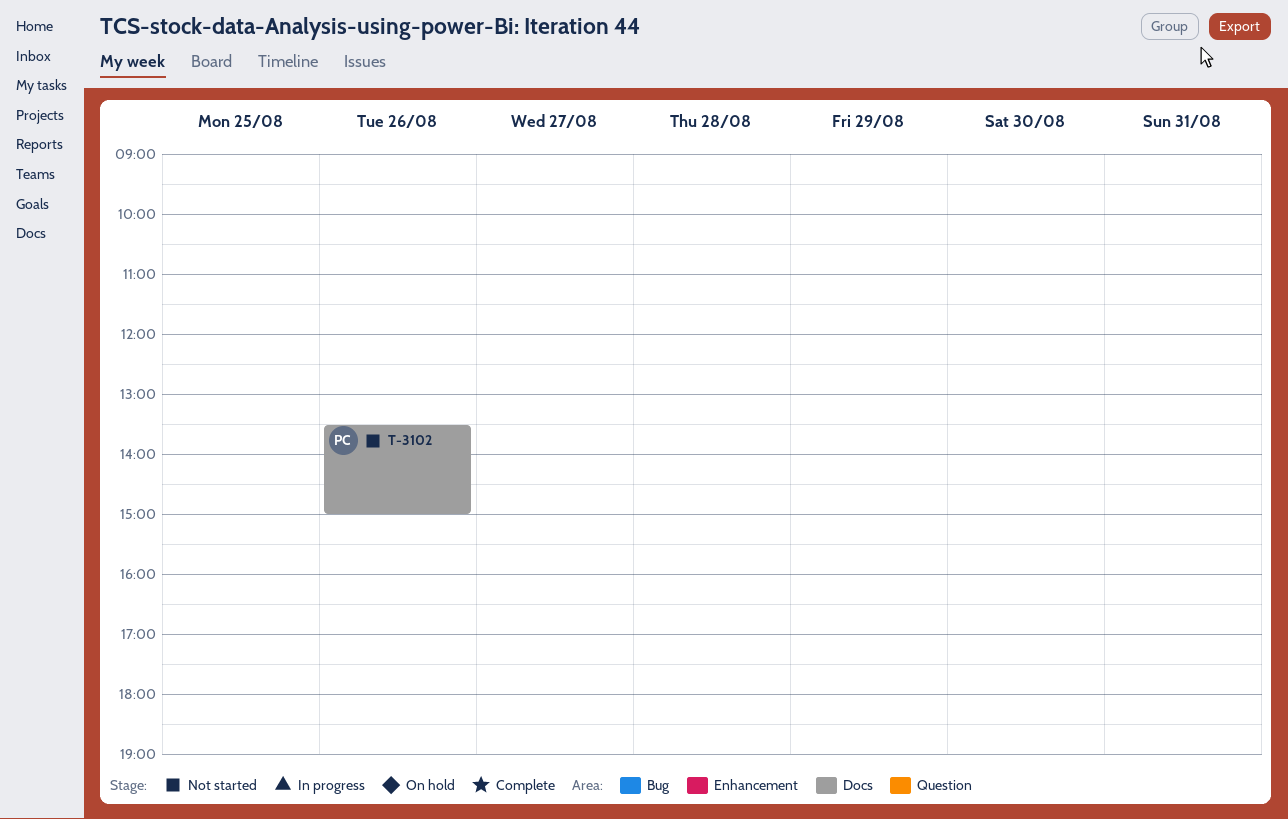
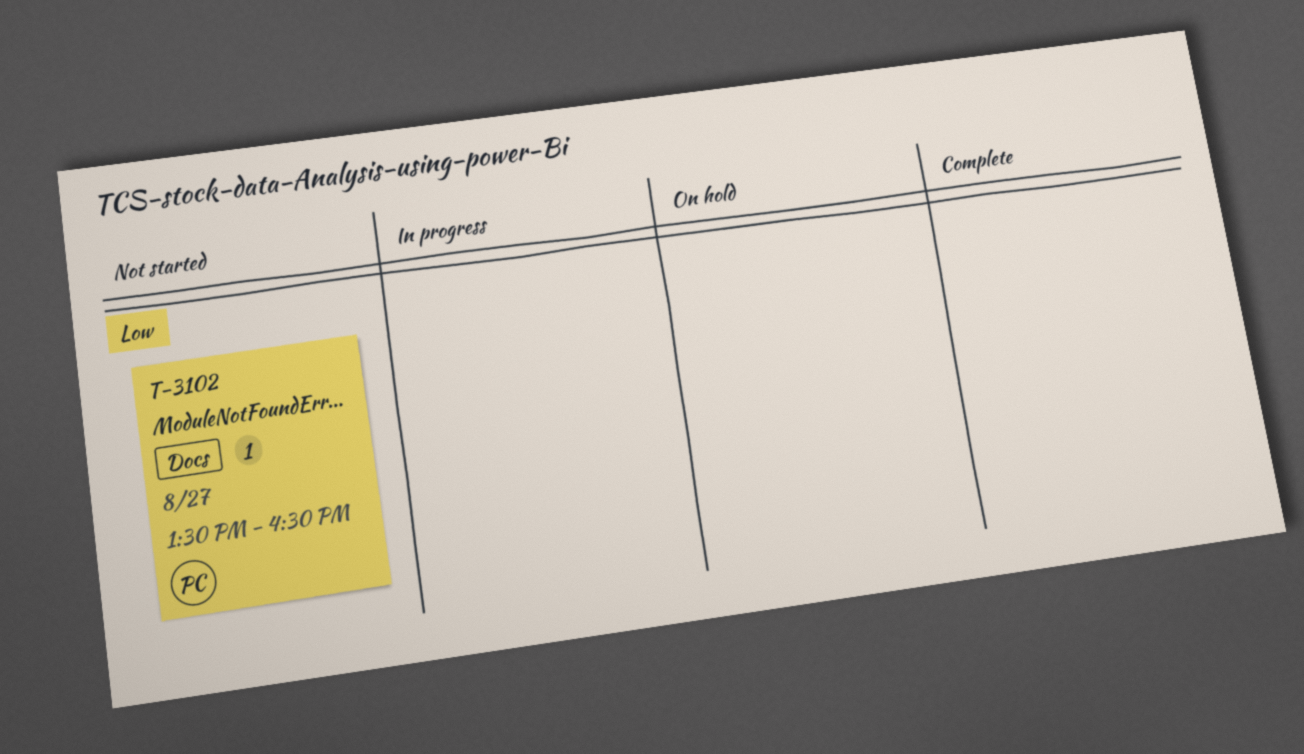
T-3102, day: Aug 26 -> Aug 27
T-3102, ends: 15:00 -> 16:30

